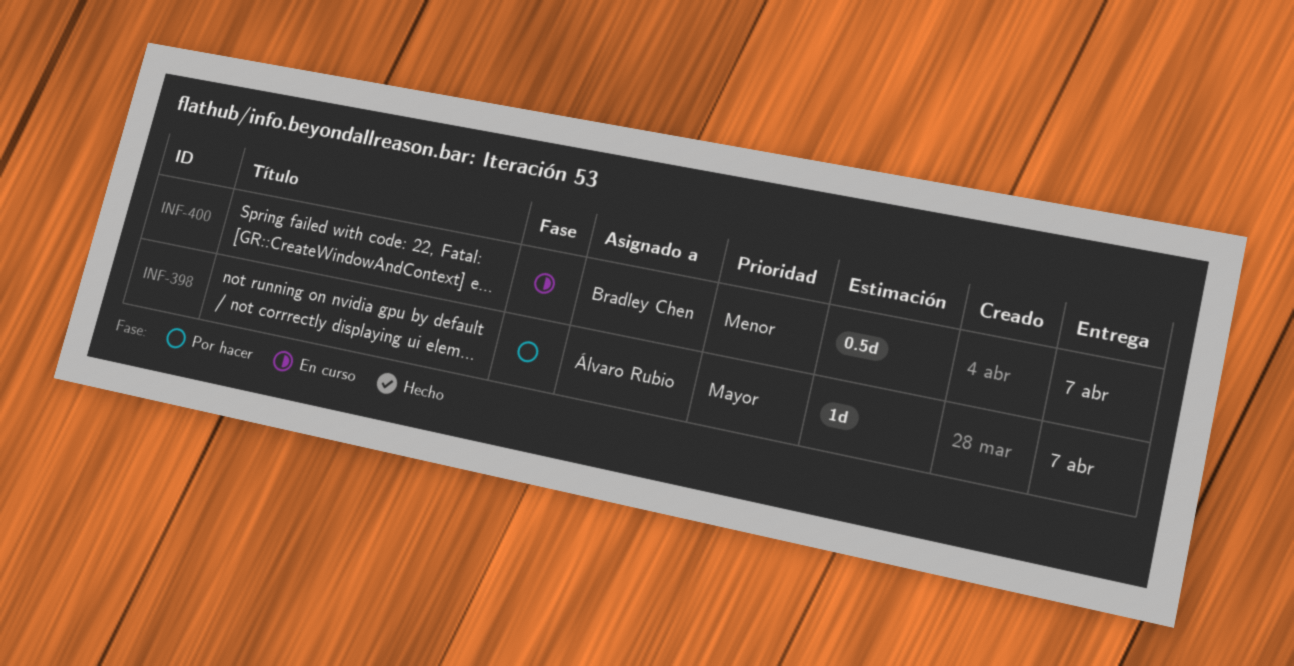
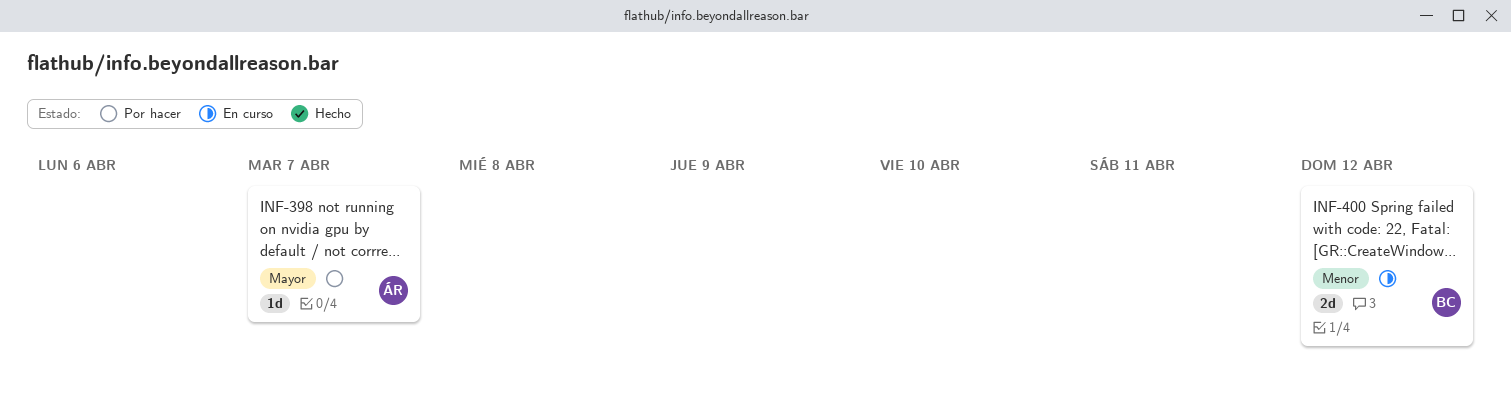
INF-400, estimate: 0.5d -> 2d
INF-400, due: Apr 7 -> Apr 12

